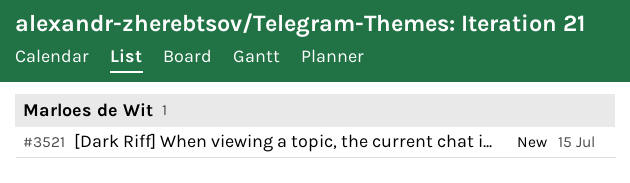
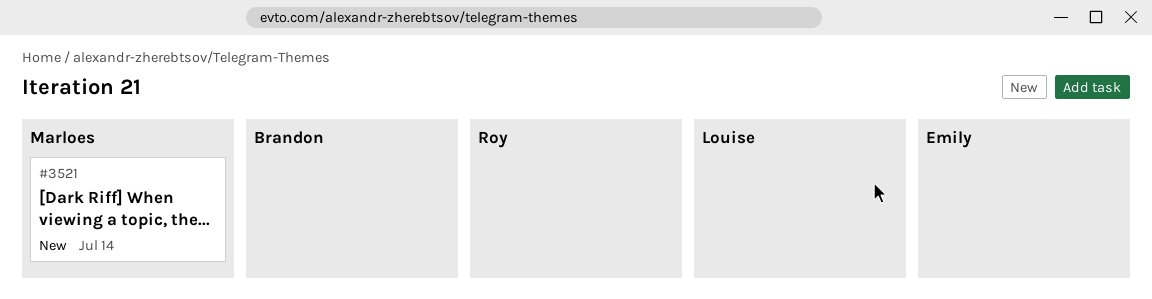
#3521, due: Jul 15 -> Jul 14

